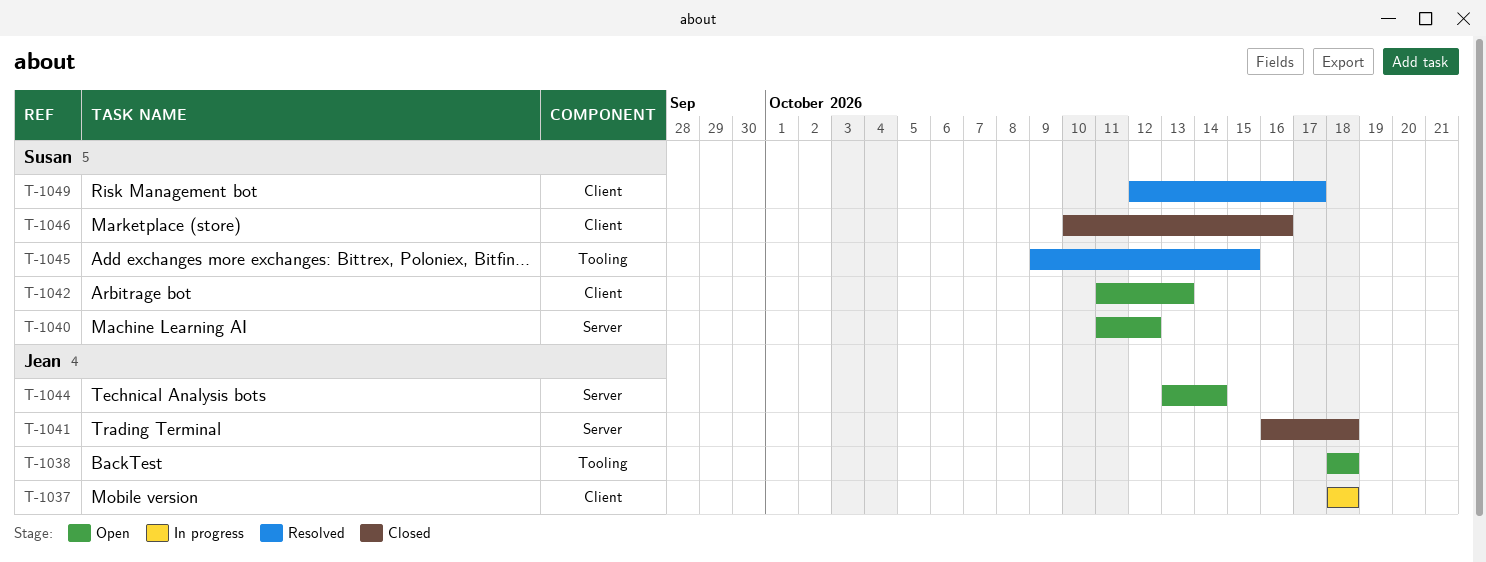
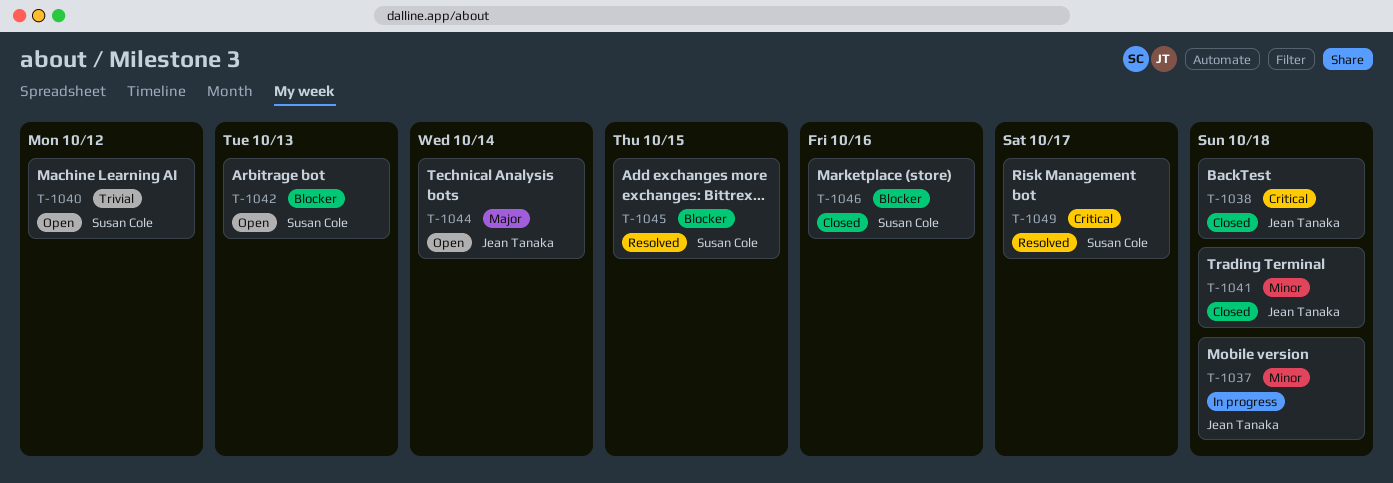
T-1038, status: Open -> Closed

